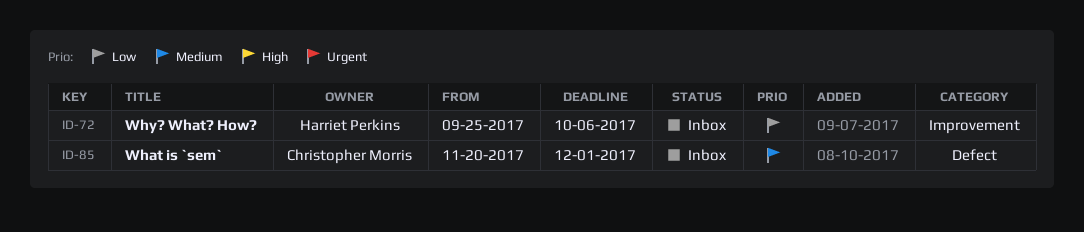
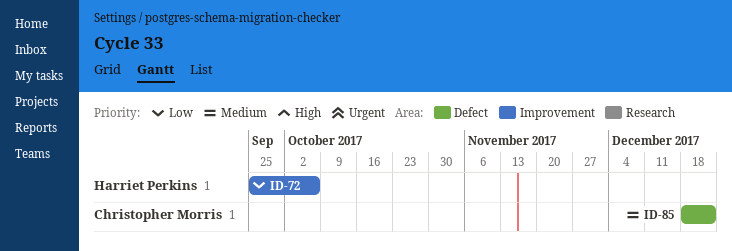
ID-85, start: Nov 20 -> Dec 18
ID-85, due: Dec 1 -> Dec 22

